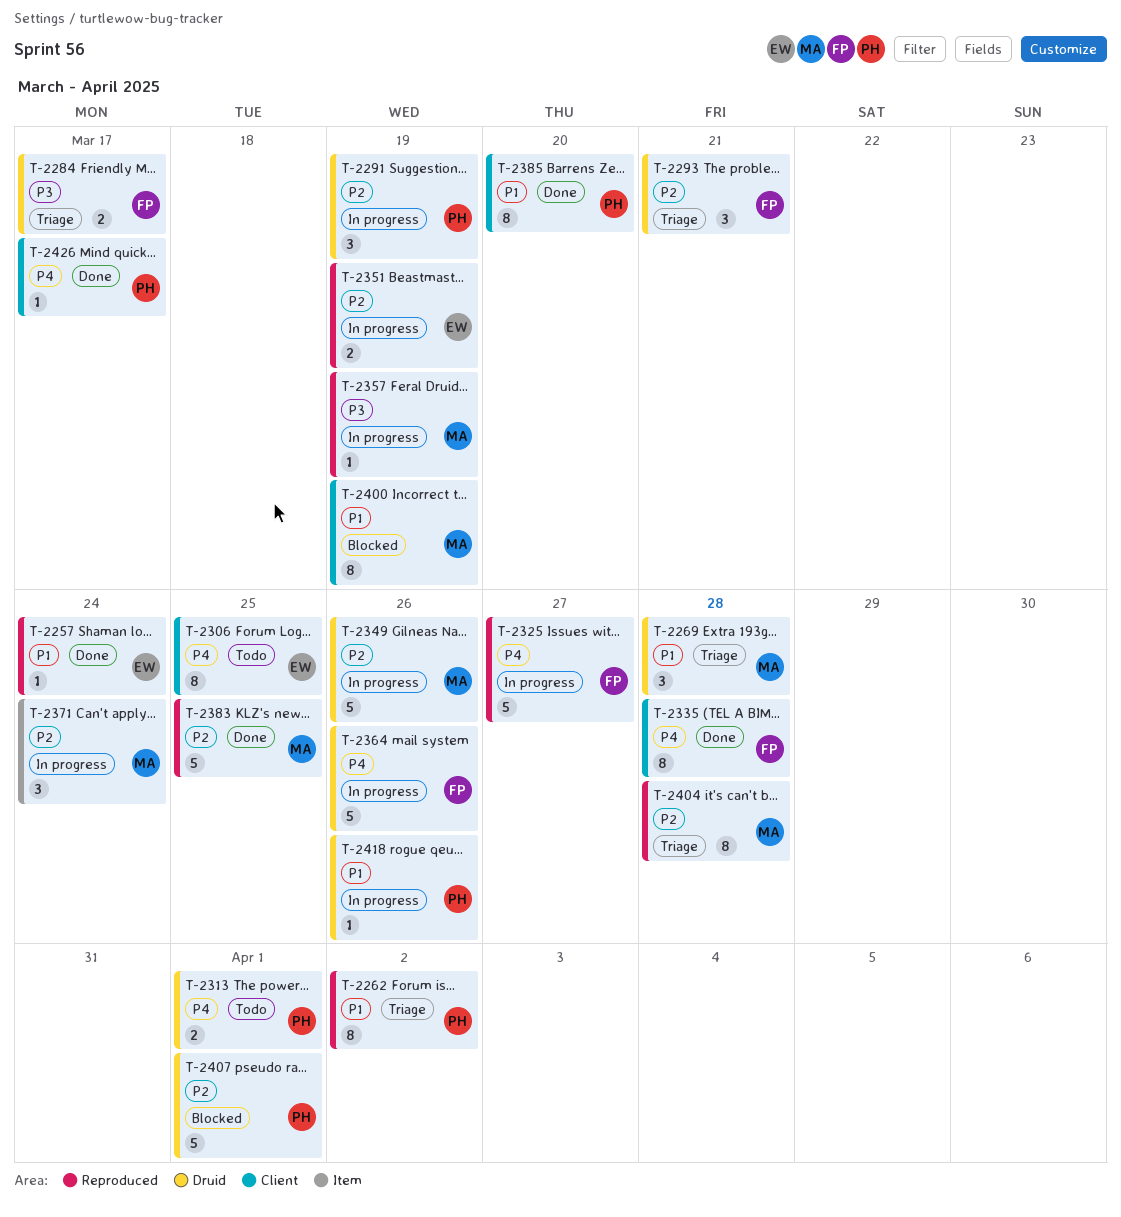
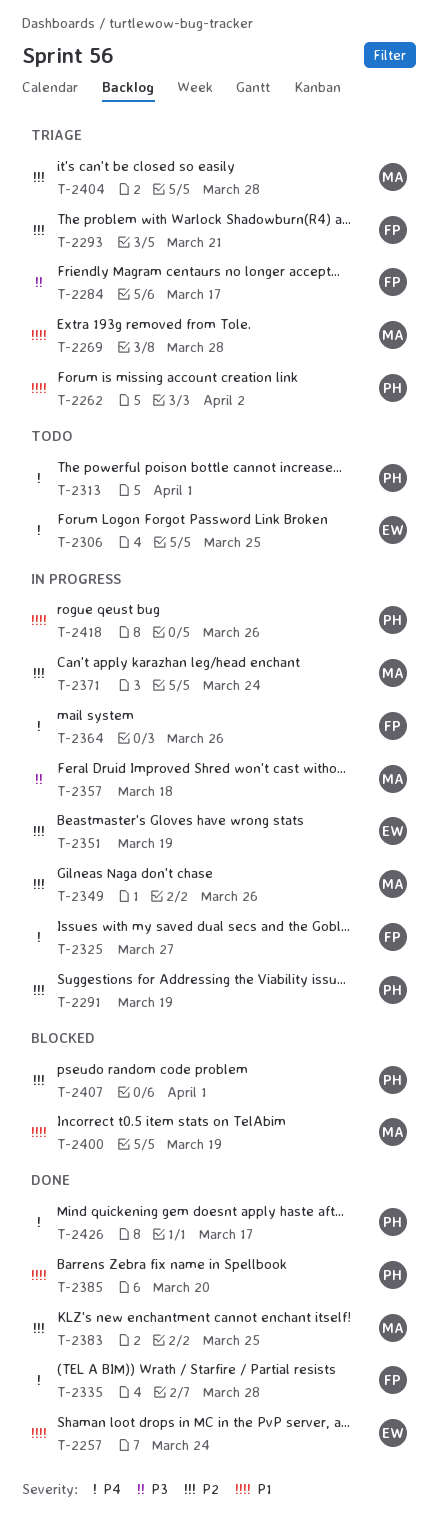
T-2357, due: Mar 19 -> Mar 18

